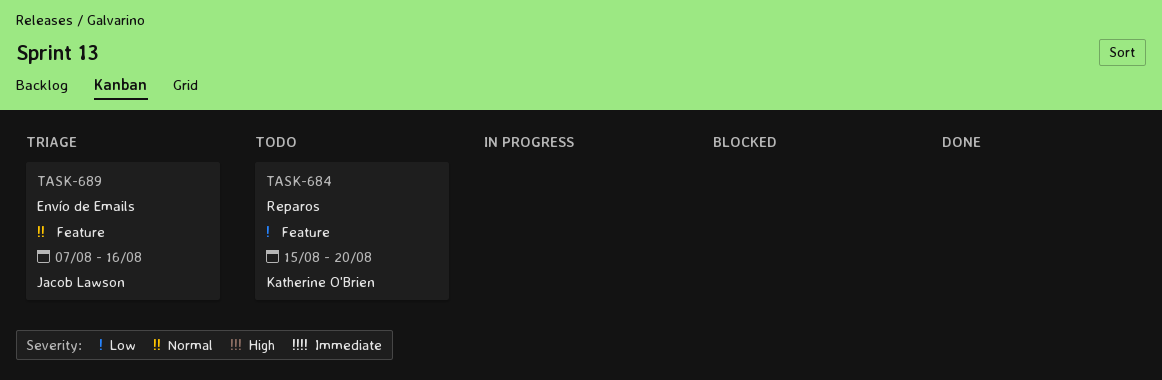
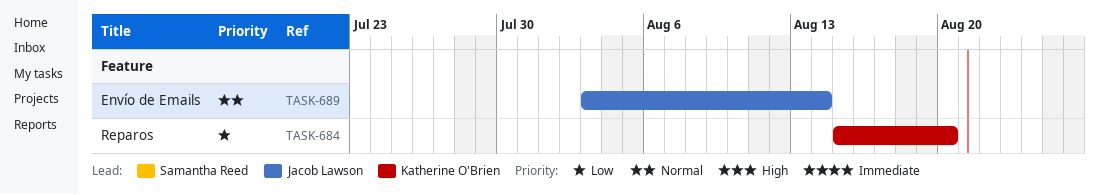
TASK-689, start: Aug 7 -> Aug 3
TASK-689, due: Aug 16 -> Aug 14

